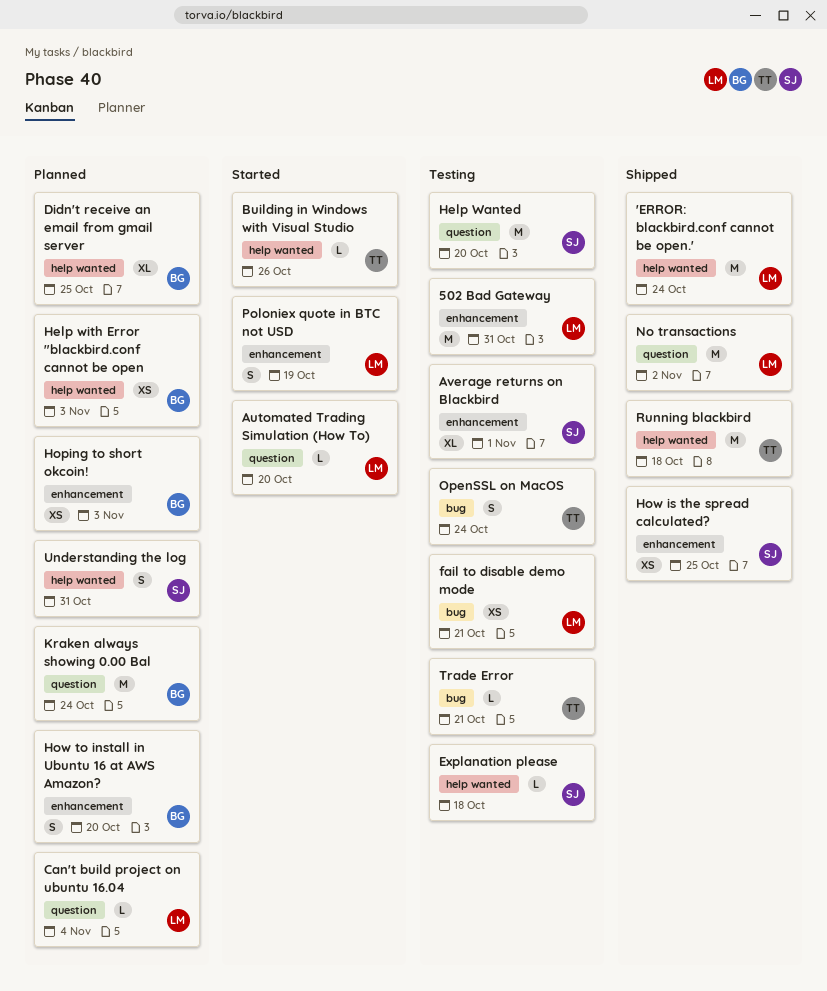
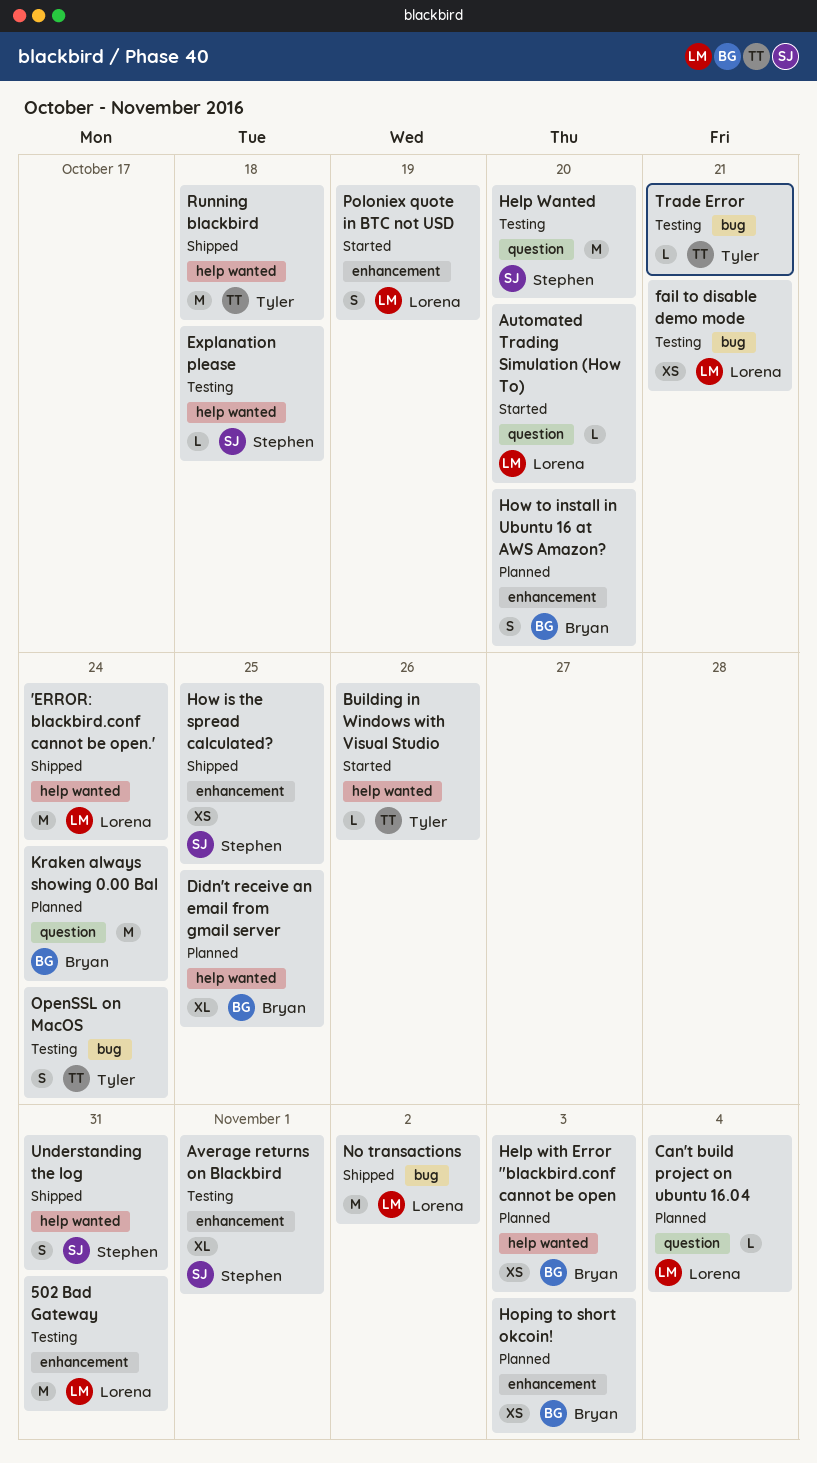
No transactions, label: question -> bug
Understanding the log, status: Planned -> Shipped

